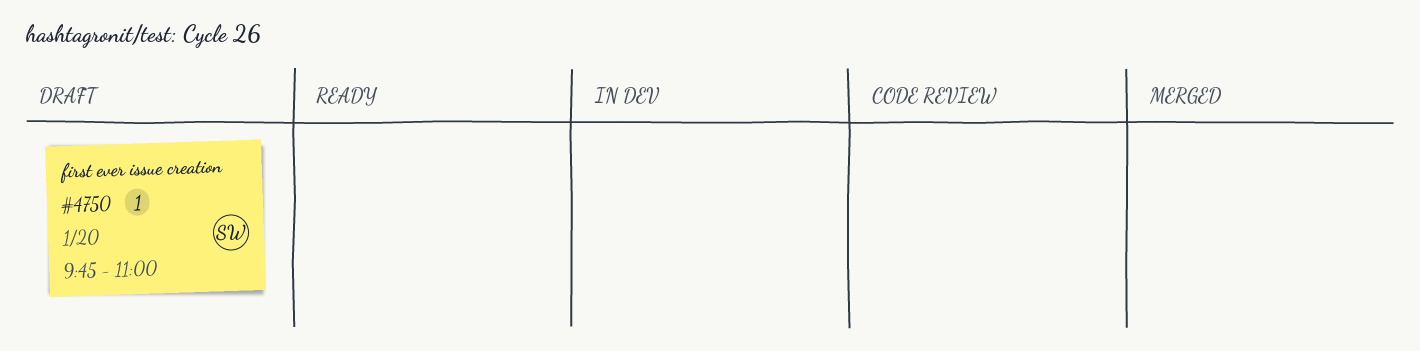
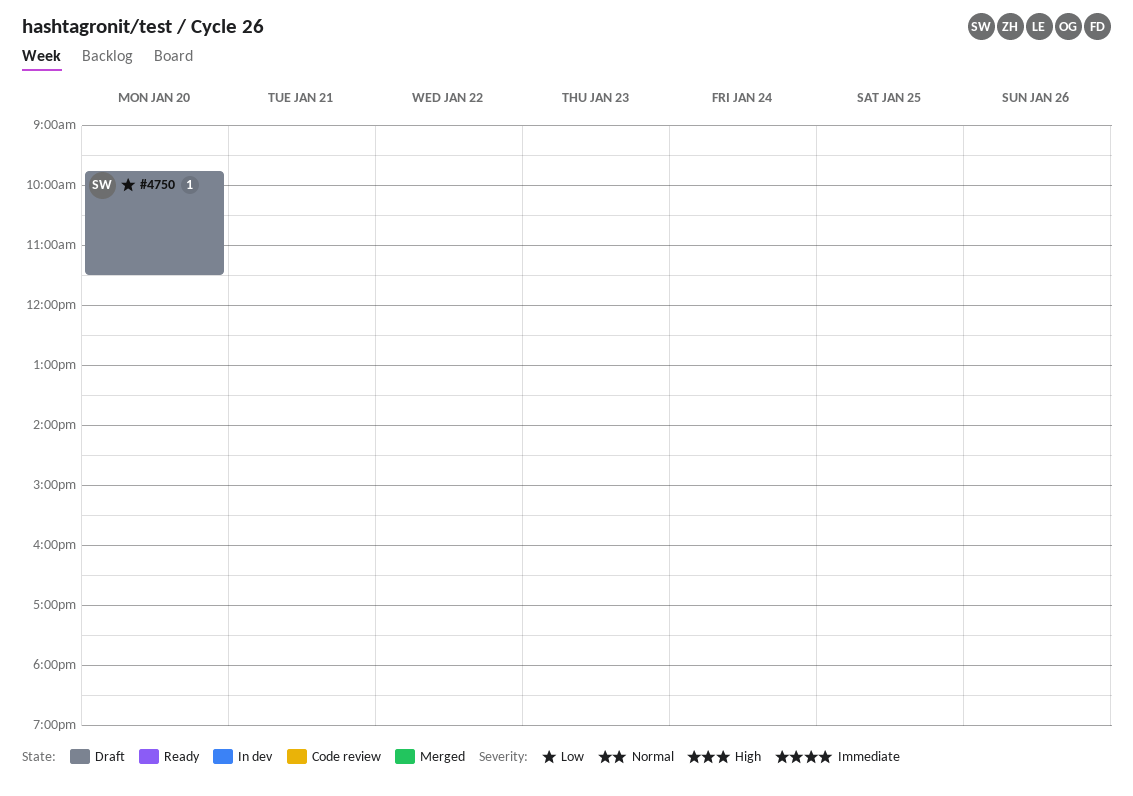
#4750, ends: 11:00 -> 11:30

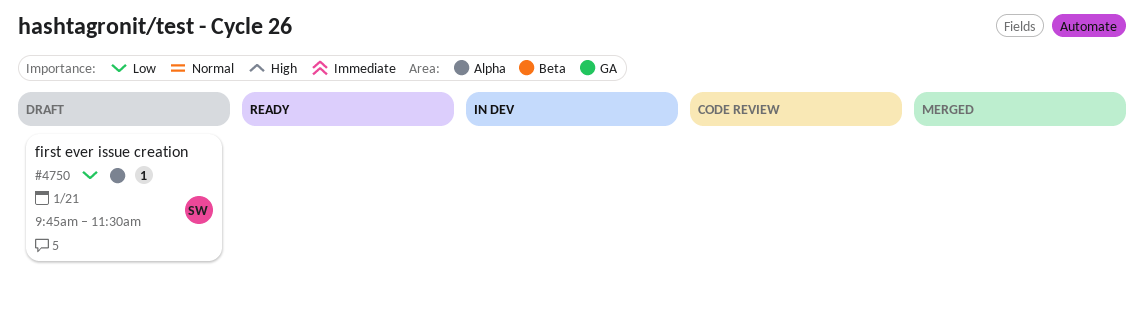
#4750, day: Jan 20 -> Jan 21

